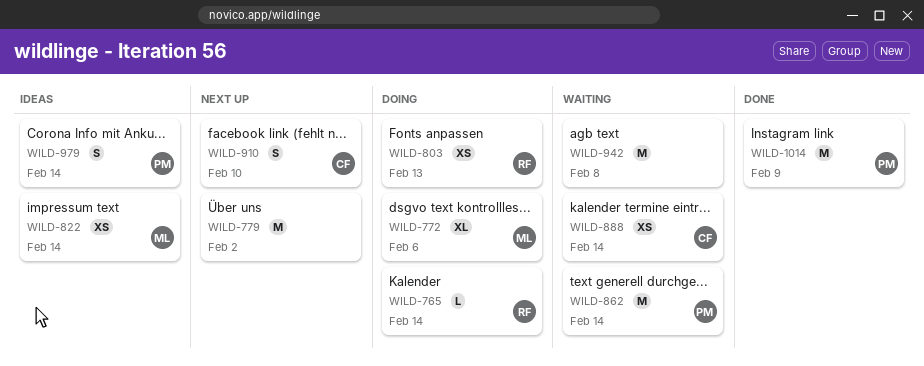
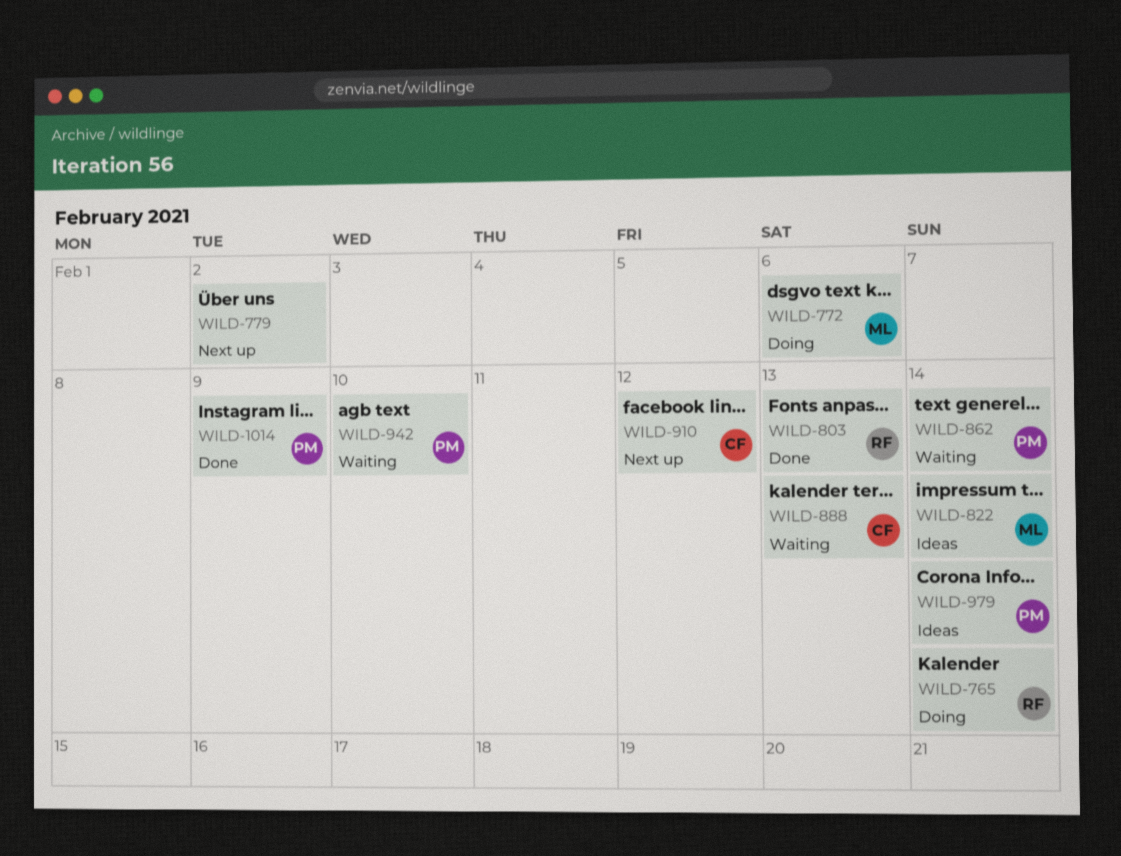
WILD-803, status: Doing -> Done
WILD-888, due: Feb 14 -> Feb 13
WILD-910, due: Feb 10 -> Feb 12
WILD-942, owner: none -> PM
WILD-942, due: Feb 8 -> Feb 10

